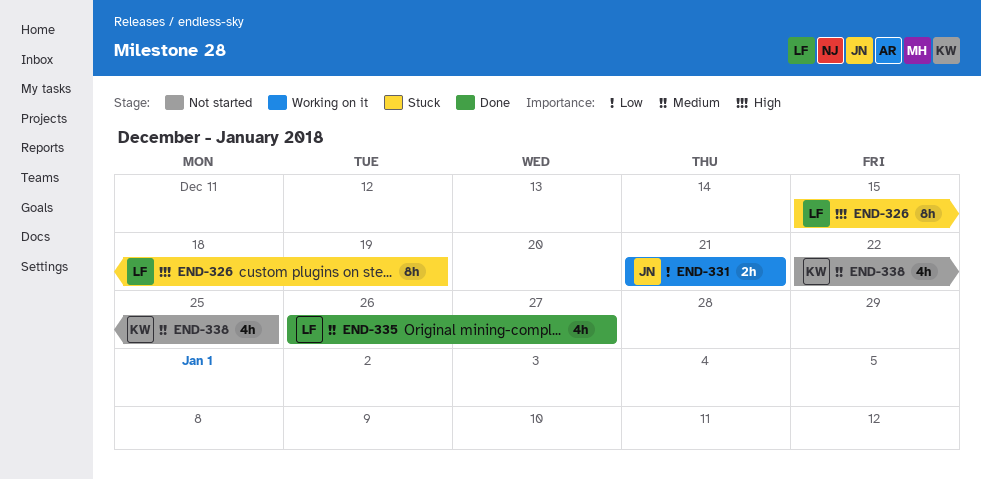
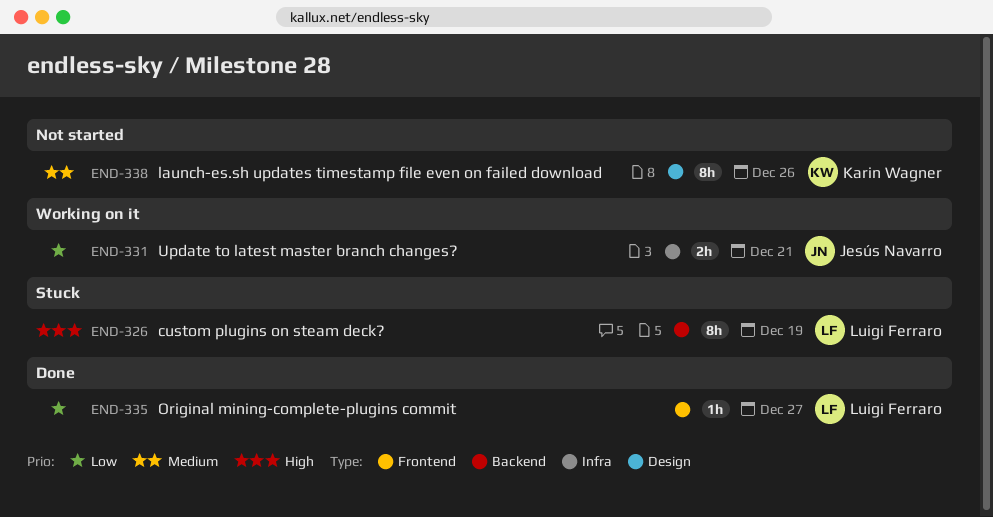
END-335, priority: Medium -> Low
END-335, estimate: 4h -> 1h
END-338, estimate: 4h -> 8h
END-338, due: Dec 25 -> Dec 26

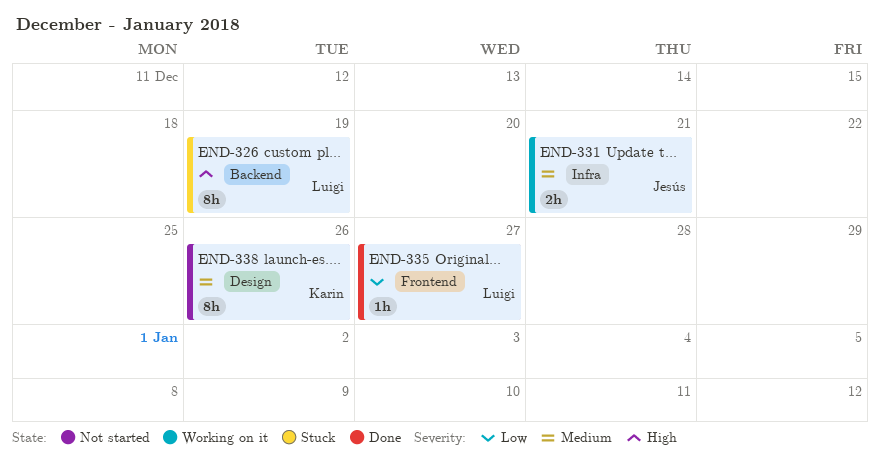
END-331, priority: Low -> Medium

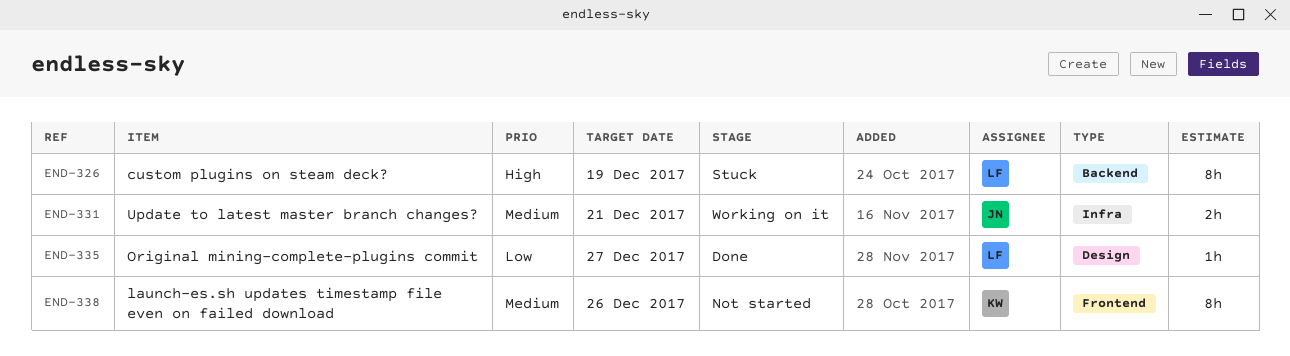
END-335, label: Frontend -> Design
END-338, label: Design -> Frontend

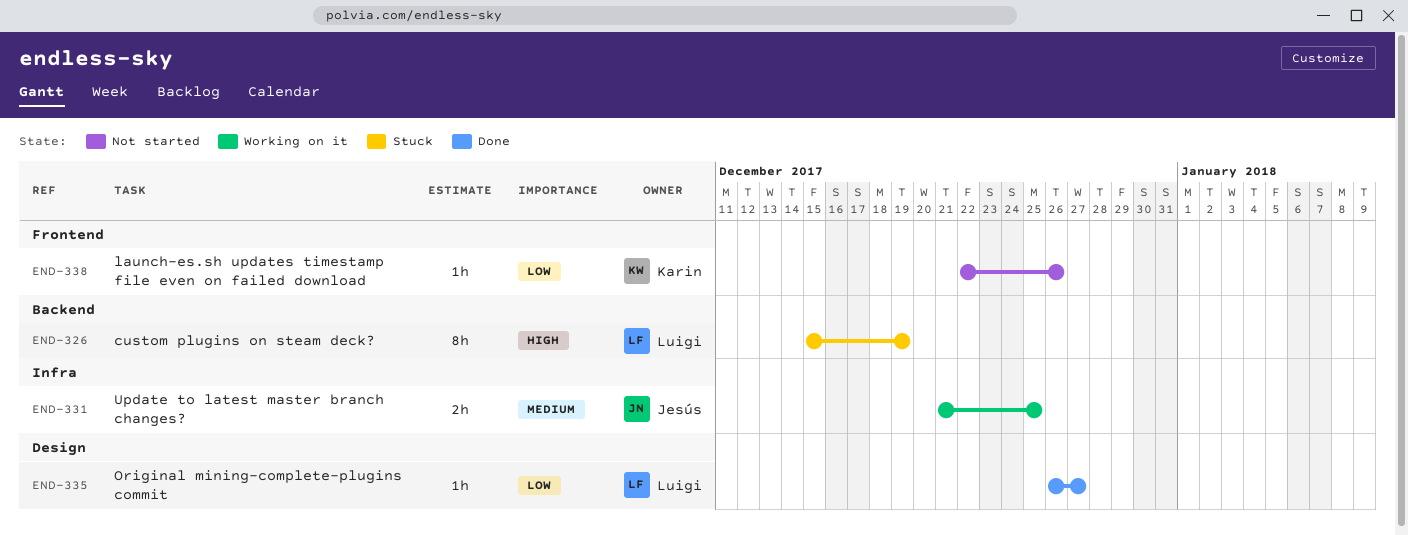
END-331, due: Dec 21 -> Dec 25
END-338, priority: Medium -> Low
END-338, estimate: 8h -> 1h

